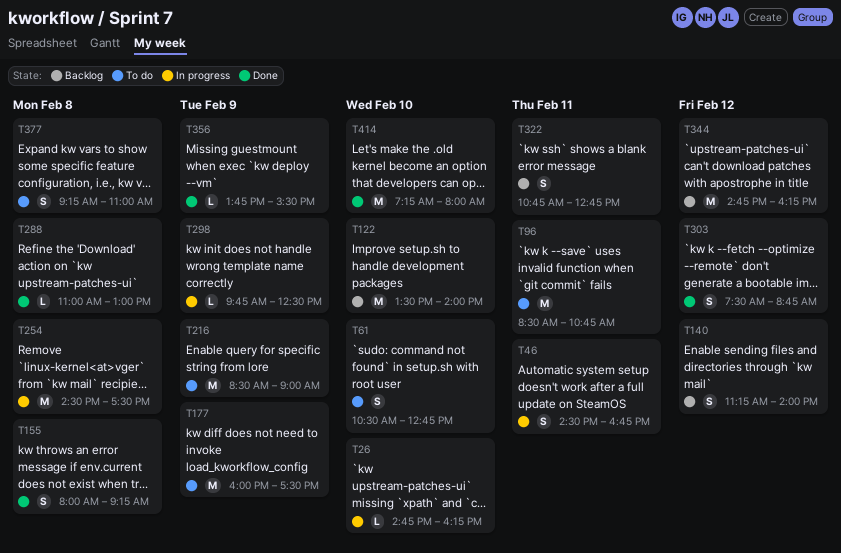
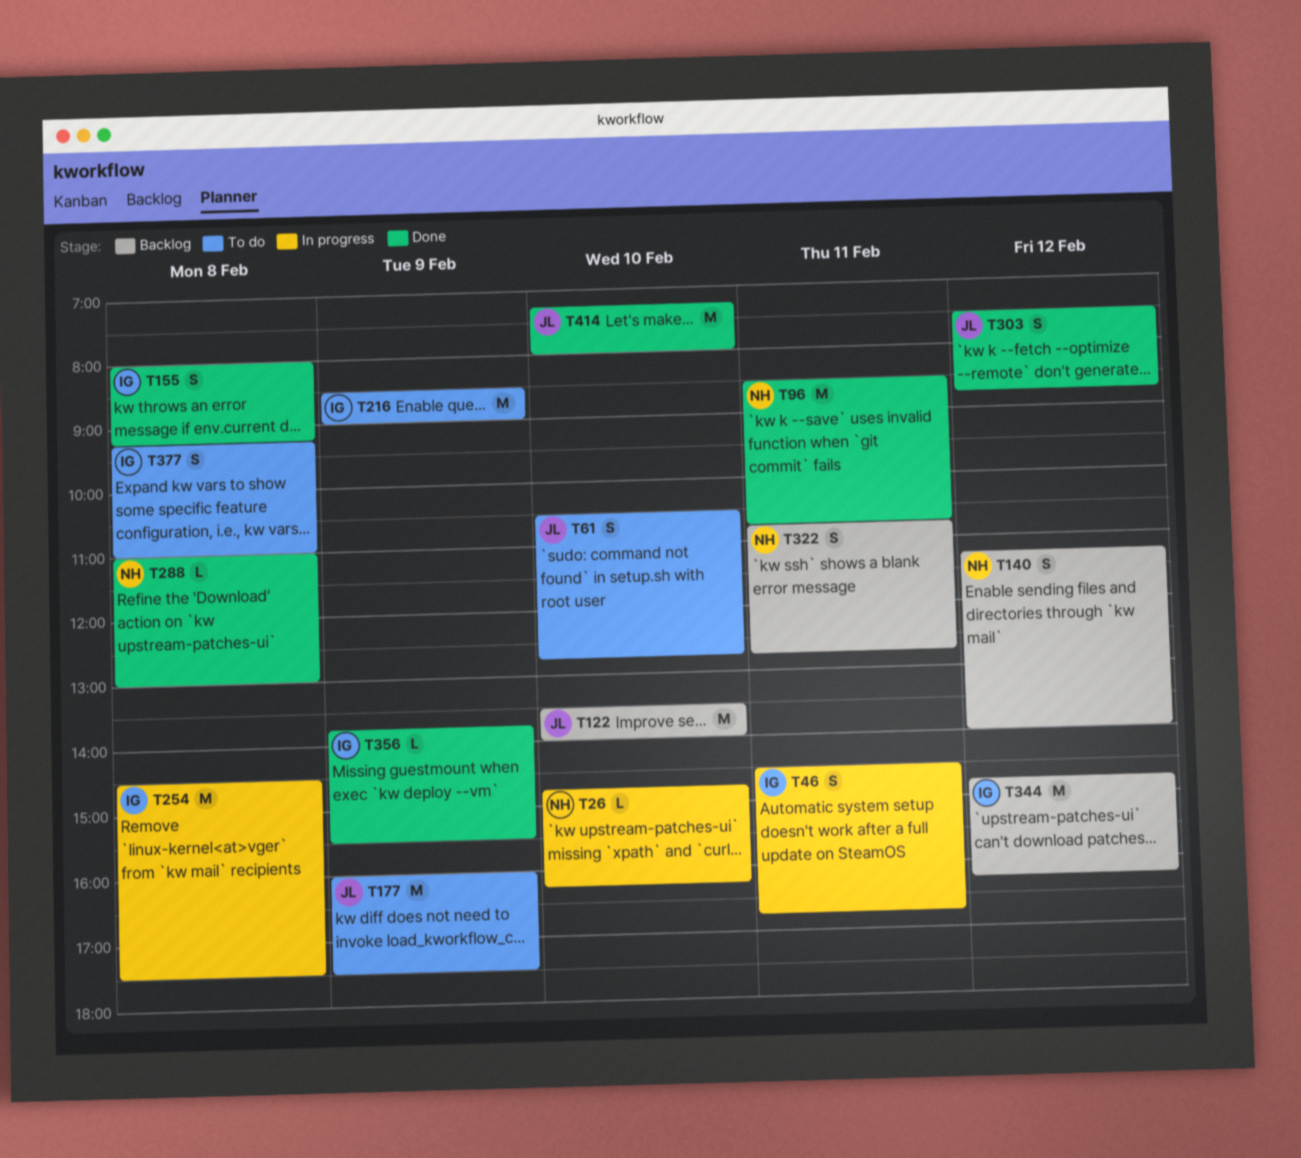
T96, status: To do -> Done
T298: present -> none

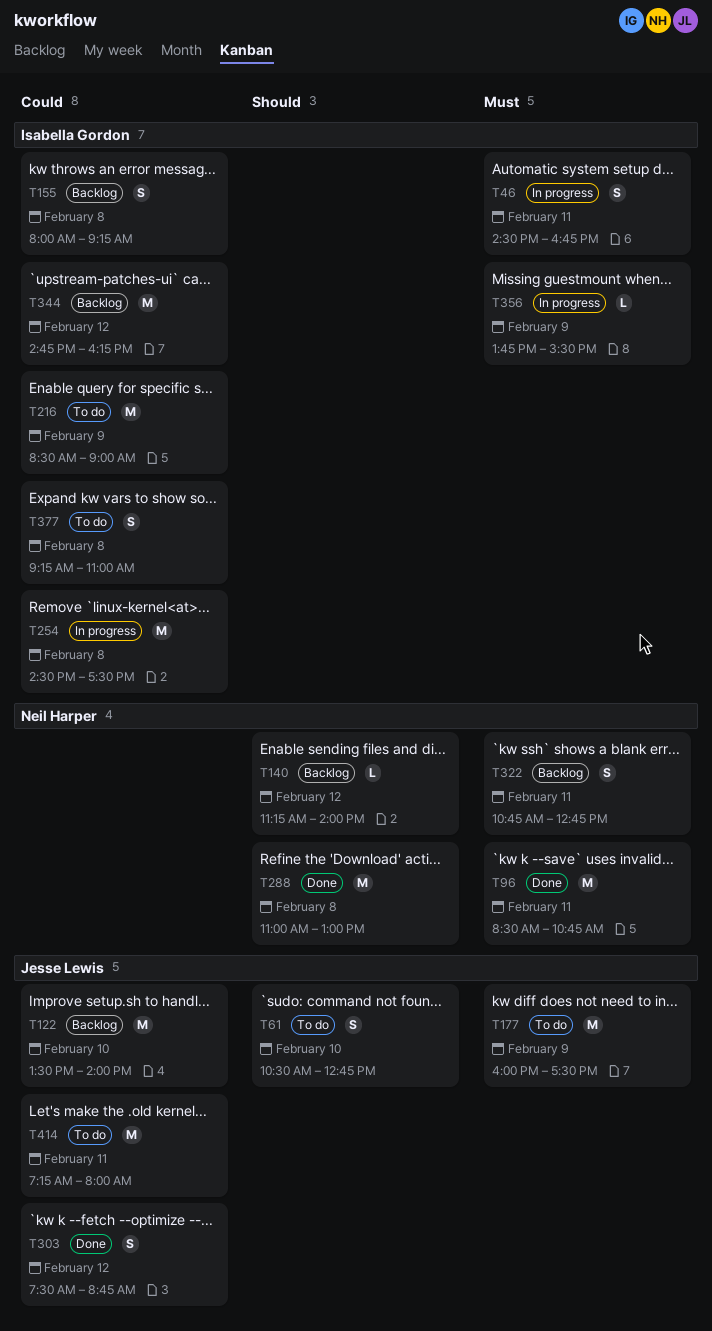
T26: present -> none
T140, estimate: S -> L
T155, status: Done -> Backlog
T288, estimate: L -> M
T356, status: Done -> In progress
T414, status: Done -> To do
T414, day: Feb 10 -> Feb 11

